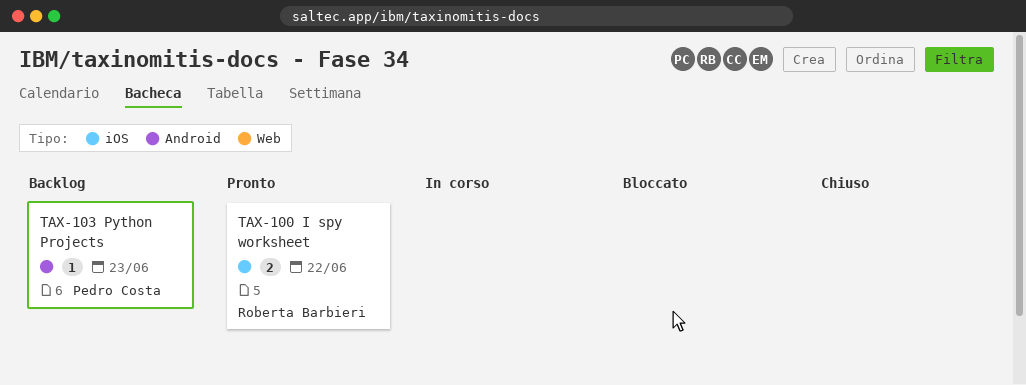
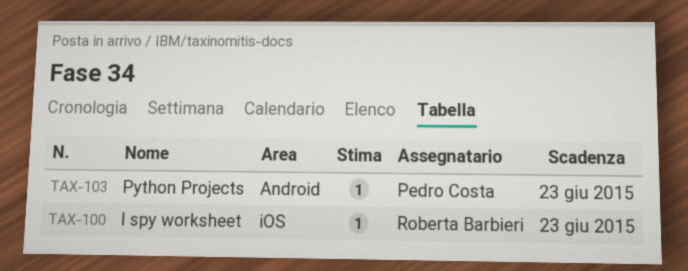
TAX-100, estimate: 2 -> 1
TAX-100, due: Jun 22 -> Jun 23

